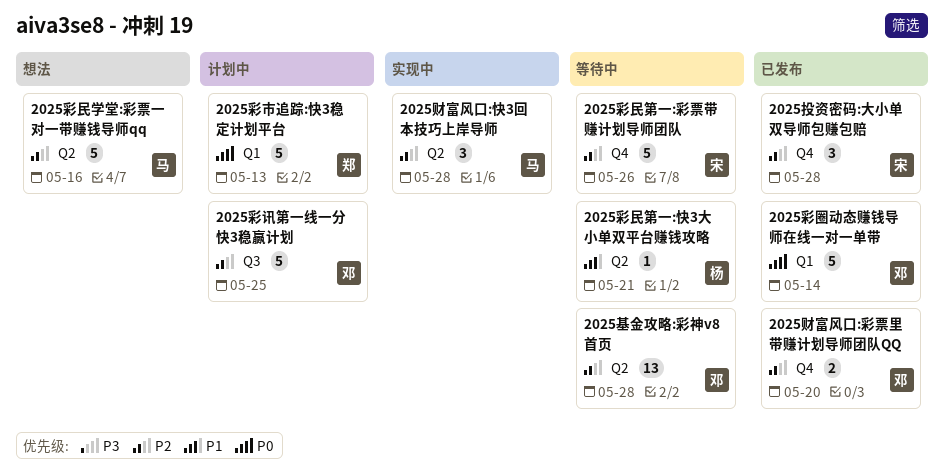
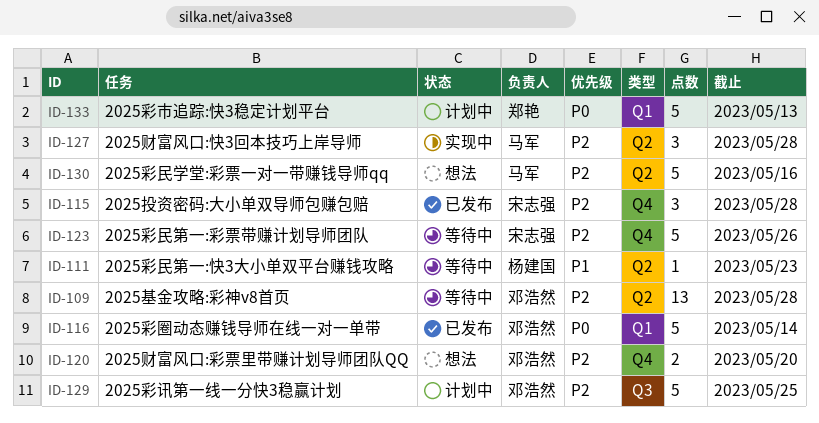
2025彩民第一:快3大小单双平台赚钱攻略, due: May 21 -> May 23
2025财富风口:彩票里带赚计划导师团队QQ, status: 已发布 -> 想法

